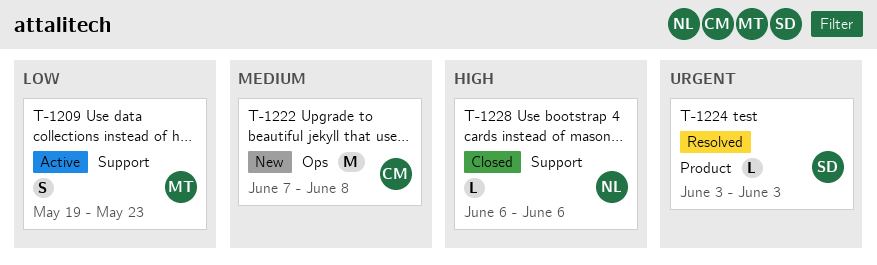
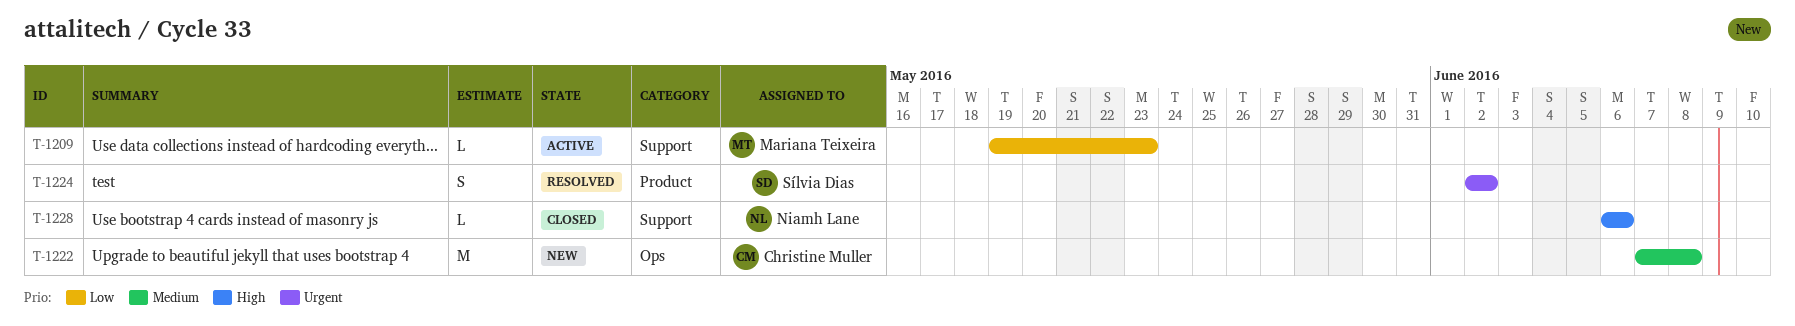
T-1209, estimate: S -> L
T-1224, estimate: L -> S
T-1224, start: Jun 3 -> Jun 2
T-1224, due: Jun 3 -> Jun 2

